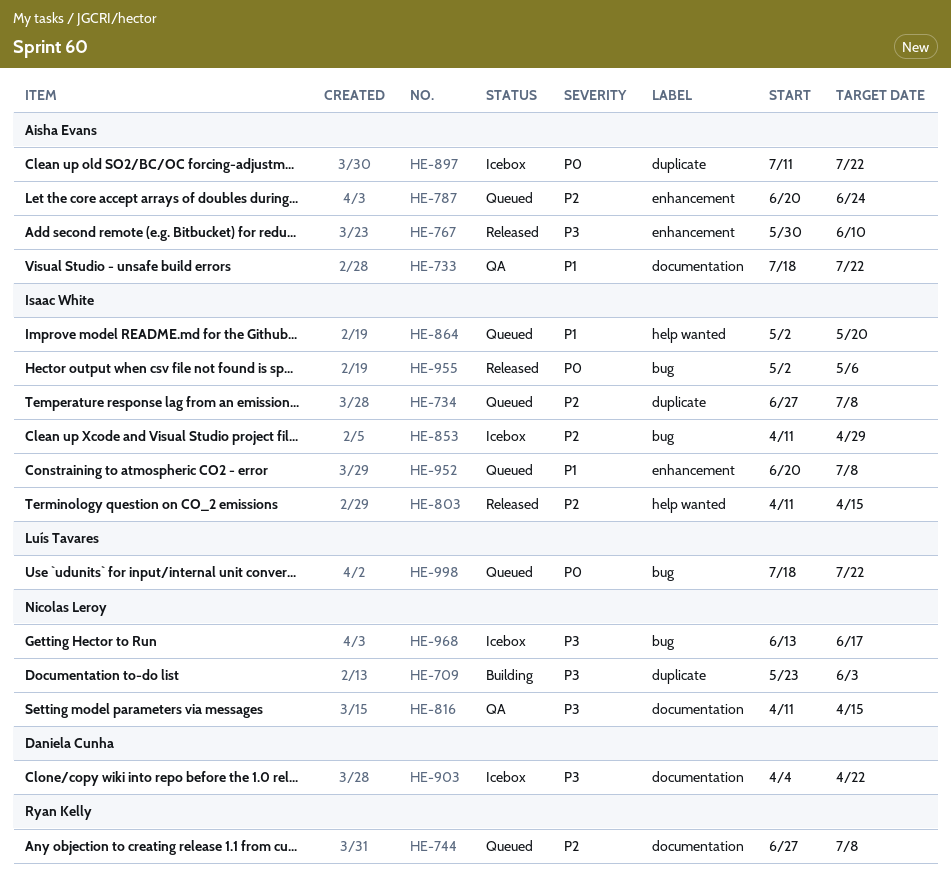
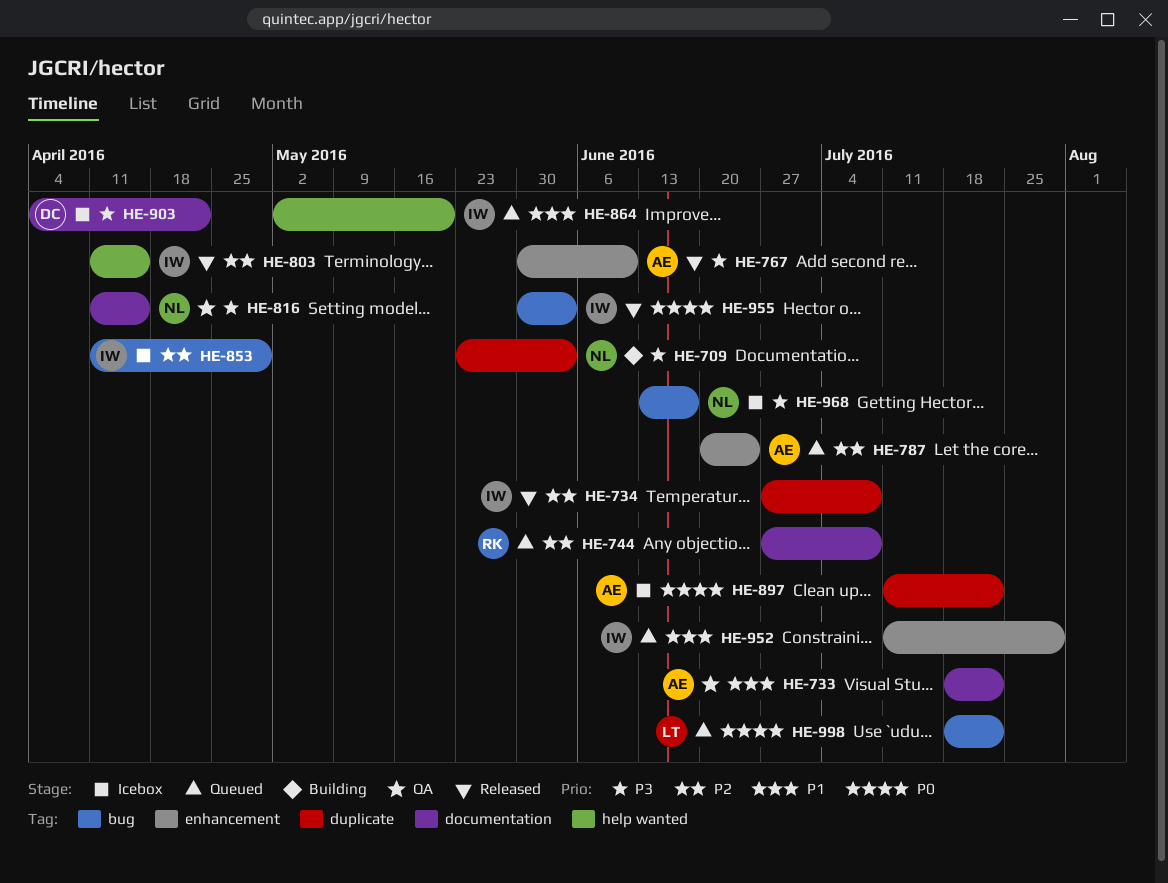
HE-734, status: Queued -> Released
HE-952, start: Jun 20 -> Jul 11
HE-952, due: Jul 8 -> Jul 29
HE-955, start: May 2 -> May 30
HE-955, due: May 6 -> Jun 3

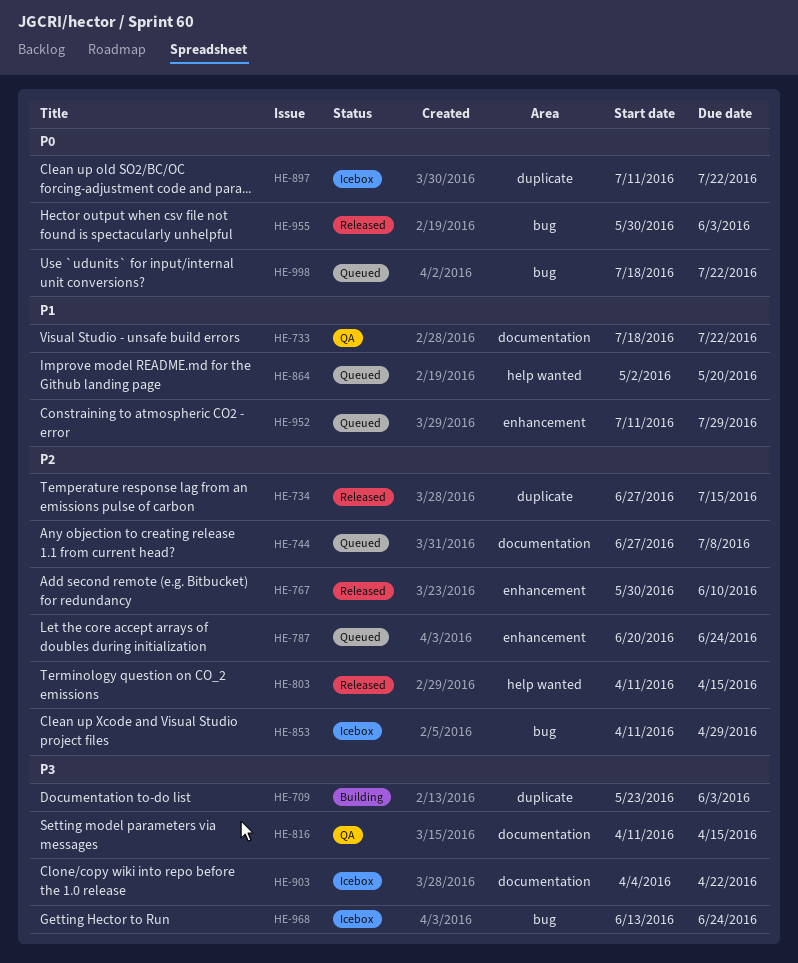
HE-734, due: Jul 8 -> Jul 15
HE-767, priority: P3 -> P2
HE-968, due: Jun 17 -> Jun 24

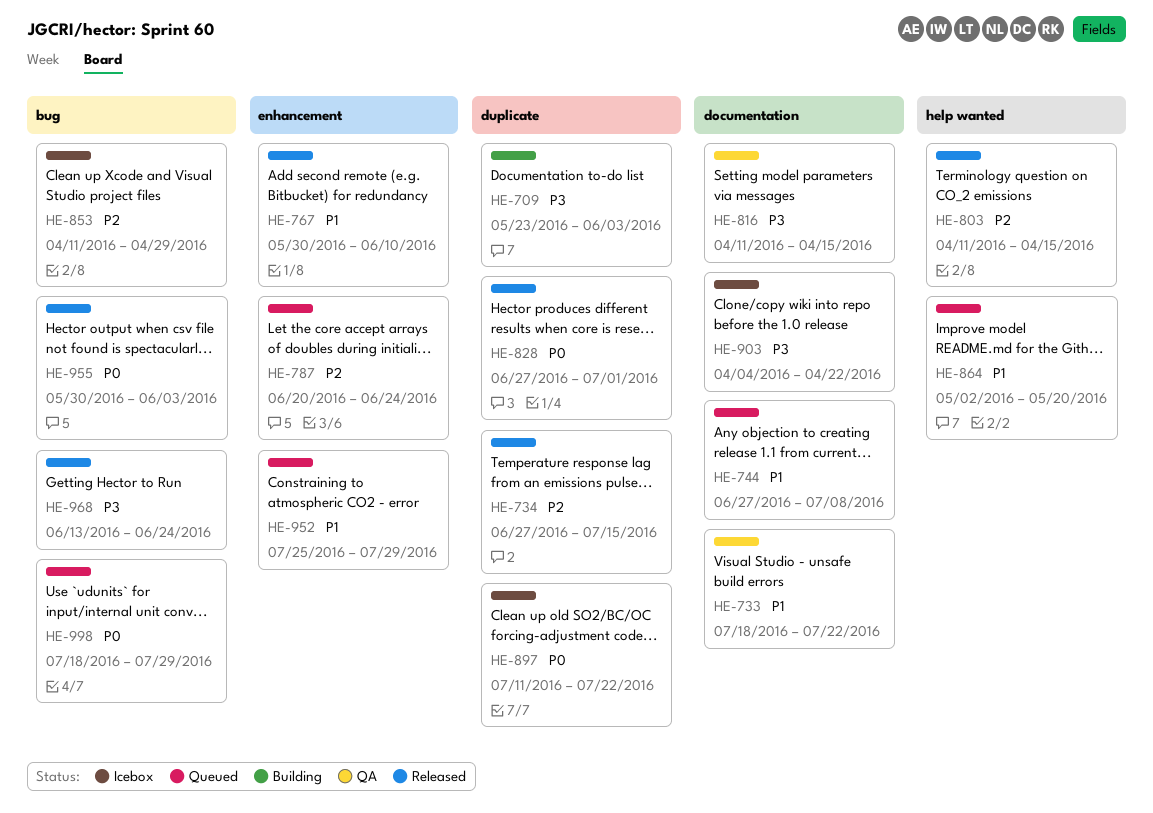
HE-744, priority: P2 -> P1
HE-767, priority: P2 -> P1
HE-828: none -> present
HE-952, start: Jul 11 -> Jul 25
HE-968, status: Icebox -> Released
HE-998, due: Jul 22 -> Jul 29

